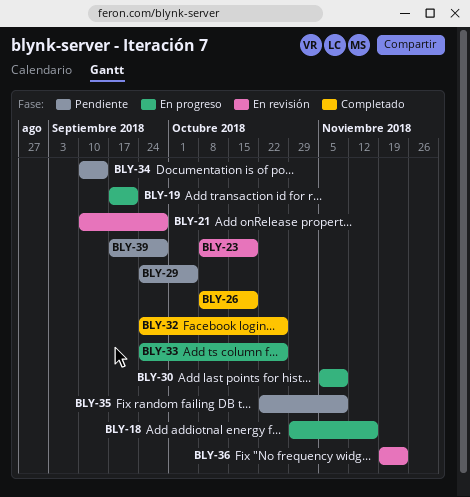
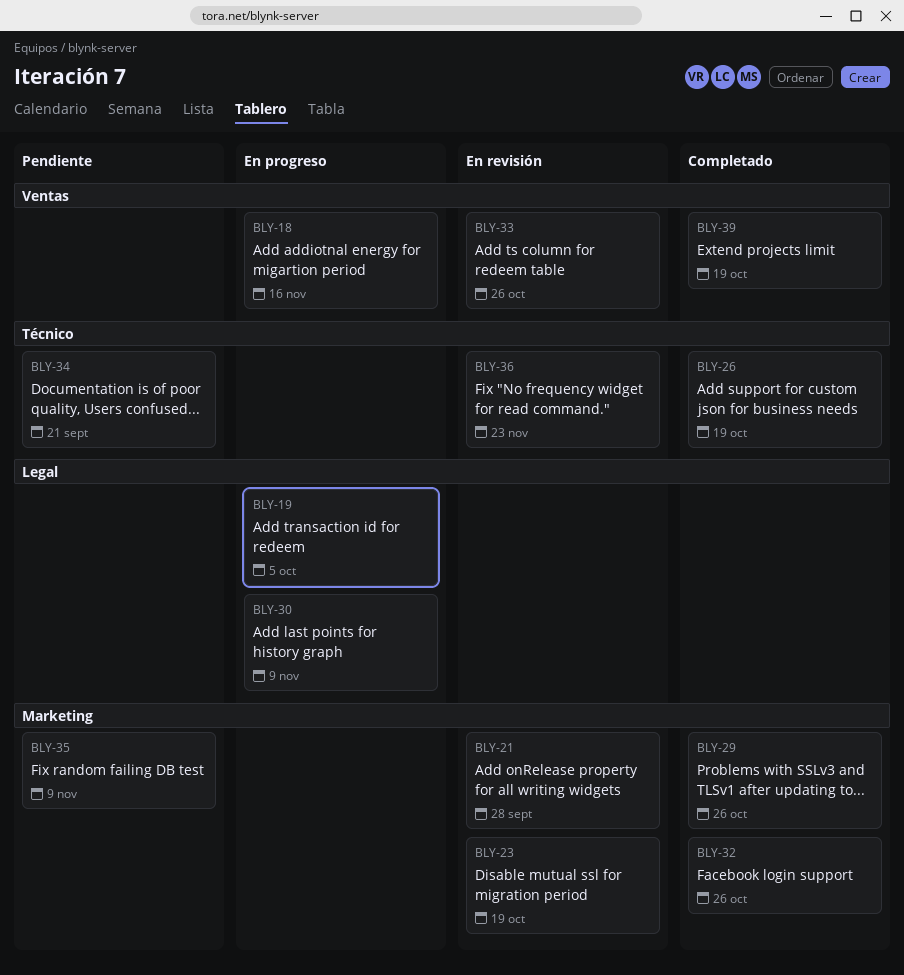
BLY-19, due: Sep 21 -> Oct 5
BLY-29, status: Pendiente -> Completado
BLY-29, due: Oct 5 -> Oct 26
BLY-33, status: En progreso -> En revisión
BLY-34, due: Sep 14 -> Sep 21
BLY-39, status: Pendiente -> Completado
BLY-39, due: Sep 28 -> Oct 19

